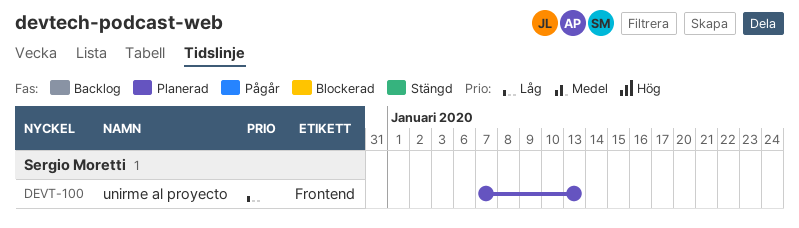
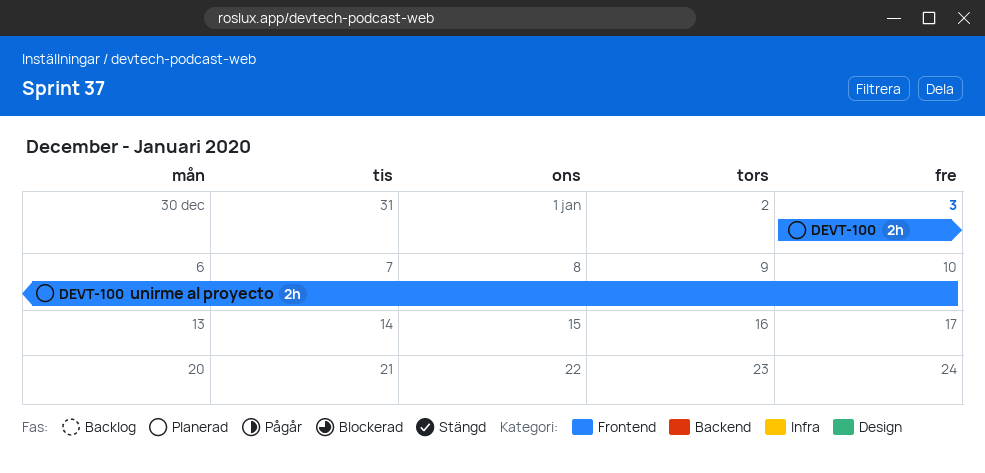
DEVT-100, start: Jan 7 -> Jan 3
DEVT-100, due: Jan 13 -> Jan 10

